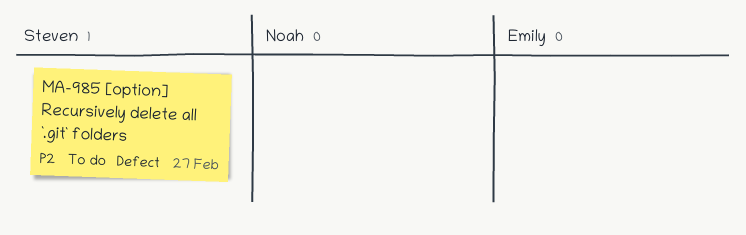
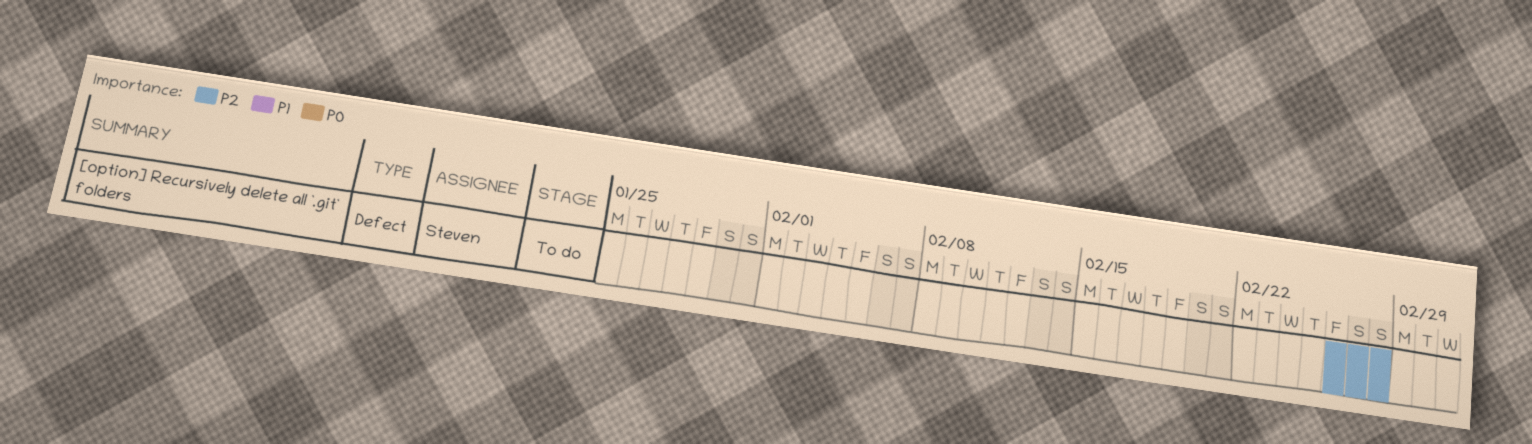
[option] Recursively delete all `.git` folders, due: Feb 27 -> Feb 28

